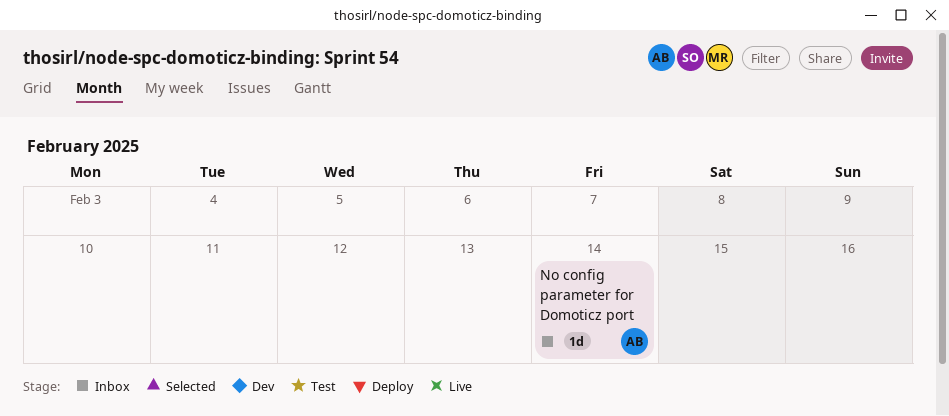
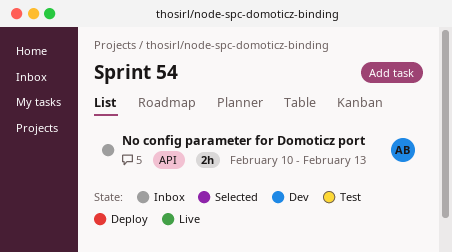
No config parameter for Domoticz port, estimate: 1d -> 2h
No config parameter for Domoticz port, due: Feb 14 -> Feb 13

